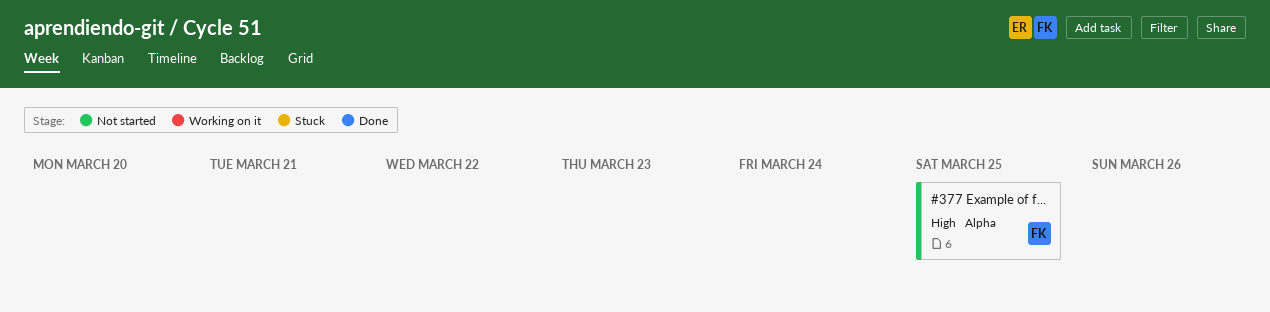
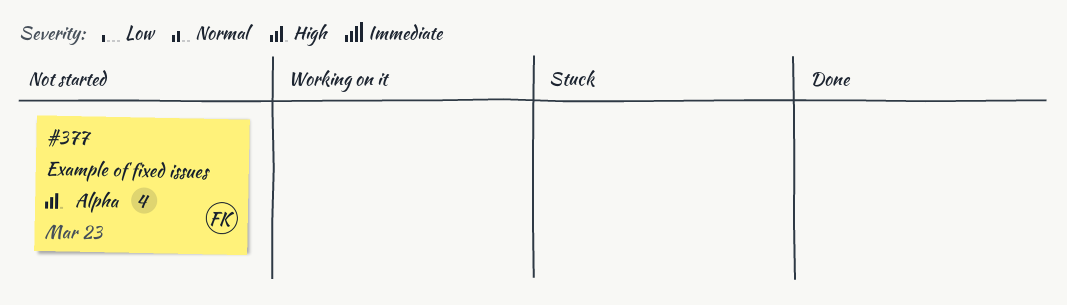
#377, due: Mar 25 -> Mar 23

